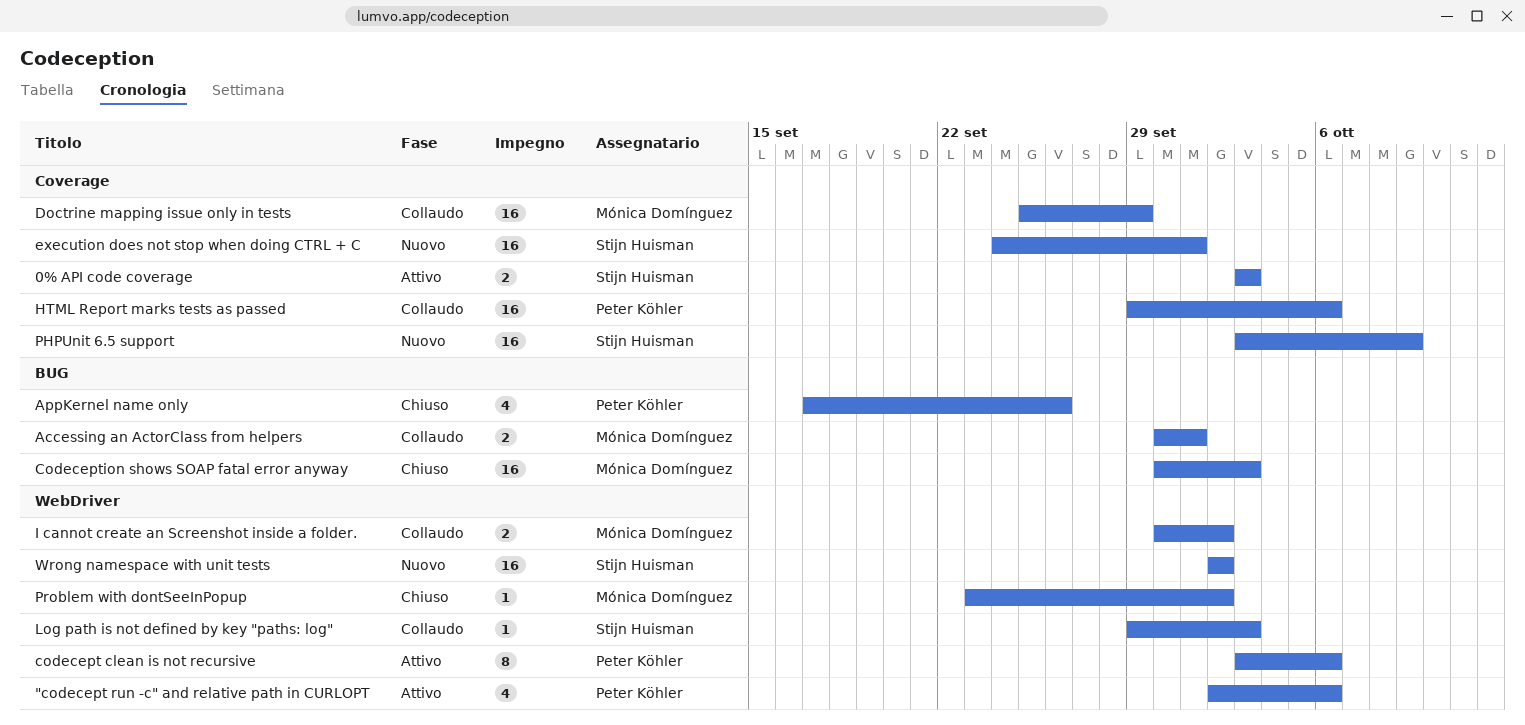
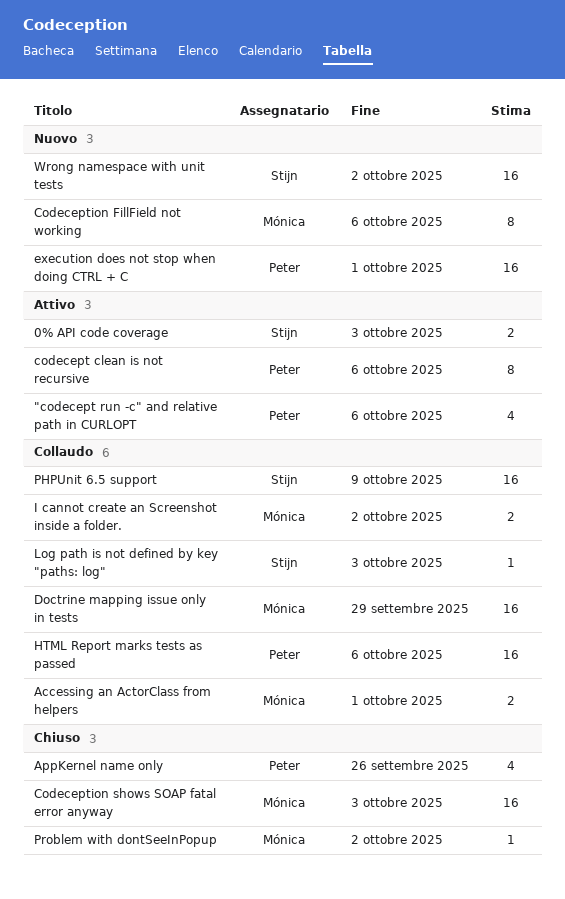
Codeception FillField not working: none -> present
execution does not stop when doing CTRL + C, owner: Stijn Huisman -> Peter Köhler
PHPUnit 6.5 support, status: Nuovo -> Collaudo

